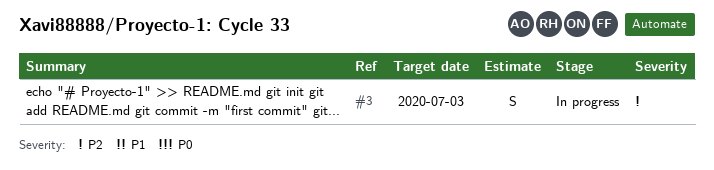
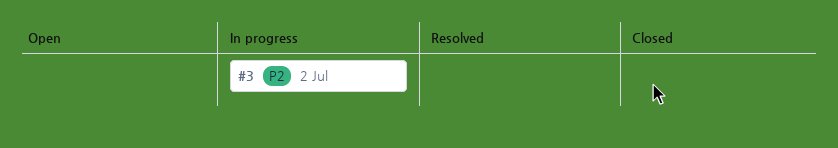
#3, due: Jul 3 -> Jul 2

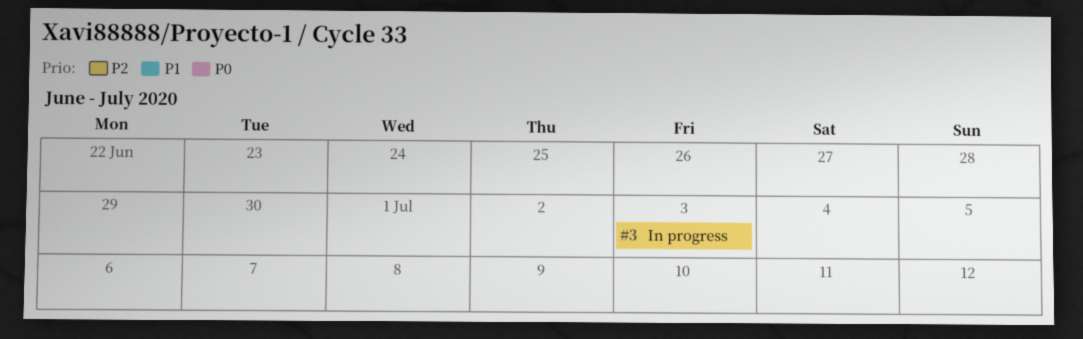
#3, due: Jul 2 -> Jul 3

